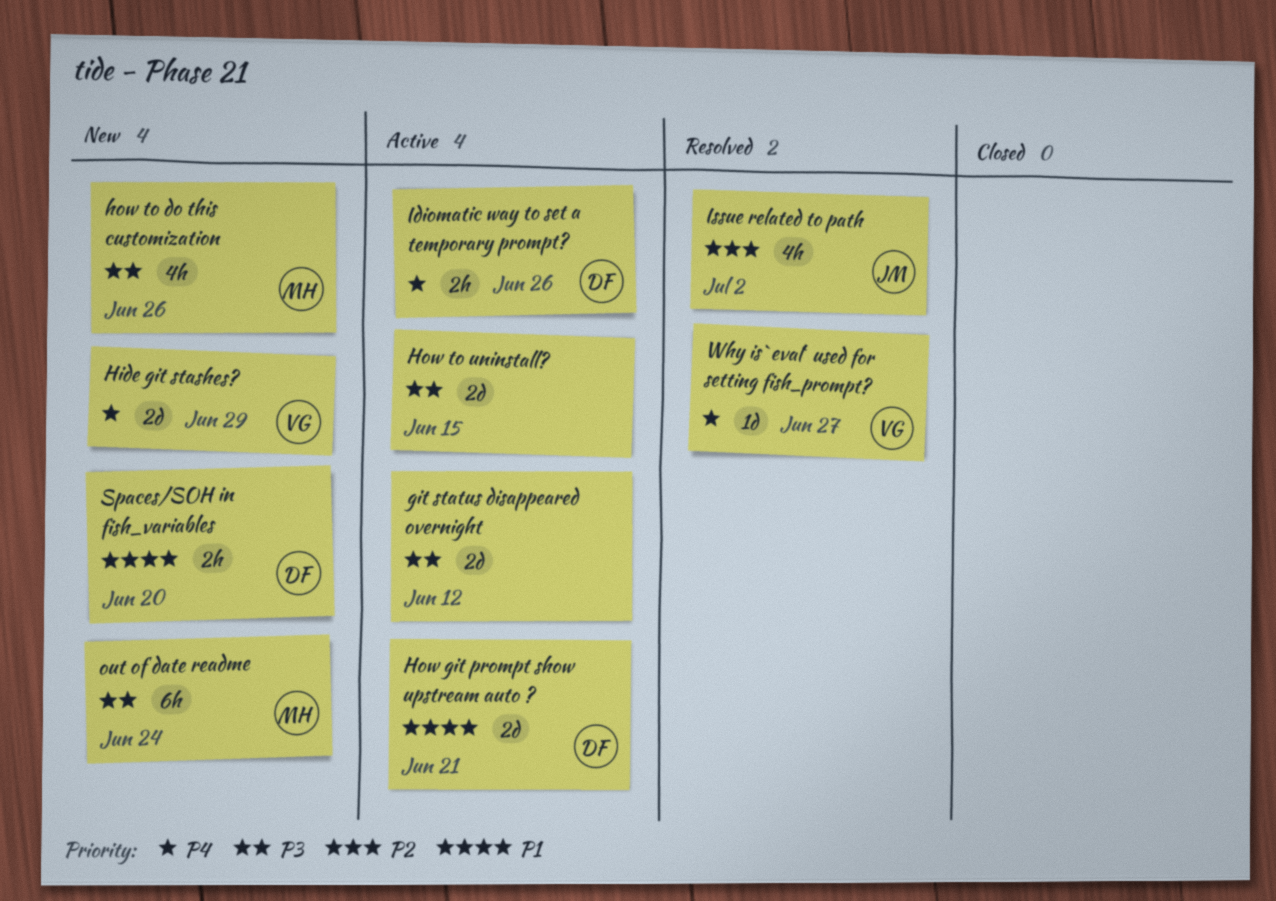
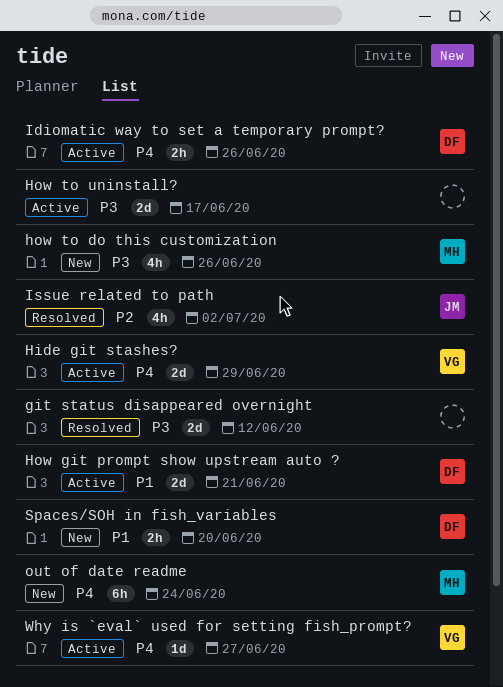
git status disappeared overnight, status: Active -> Resolved
Hide git stashes?, status: New -> Active
How to uninstall?, due: Jun 15 -> Jun 17
out of date readme, priority: P3 -> P4
Why is `eval` used for setting fish_prompt?, status: Resolved -> Active

